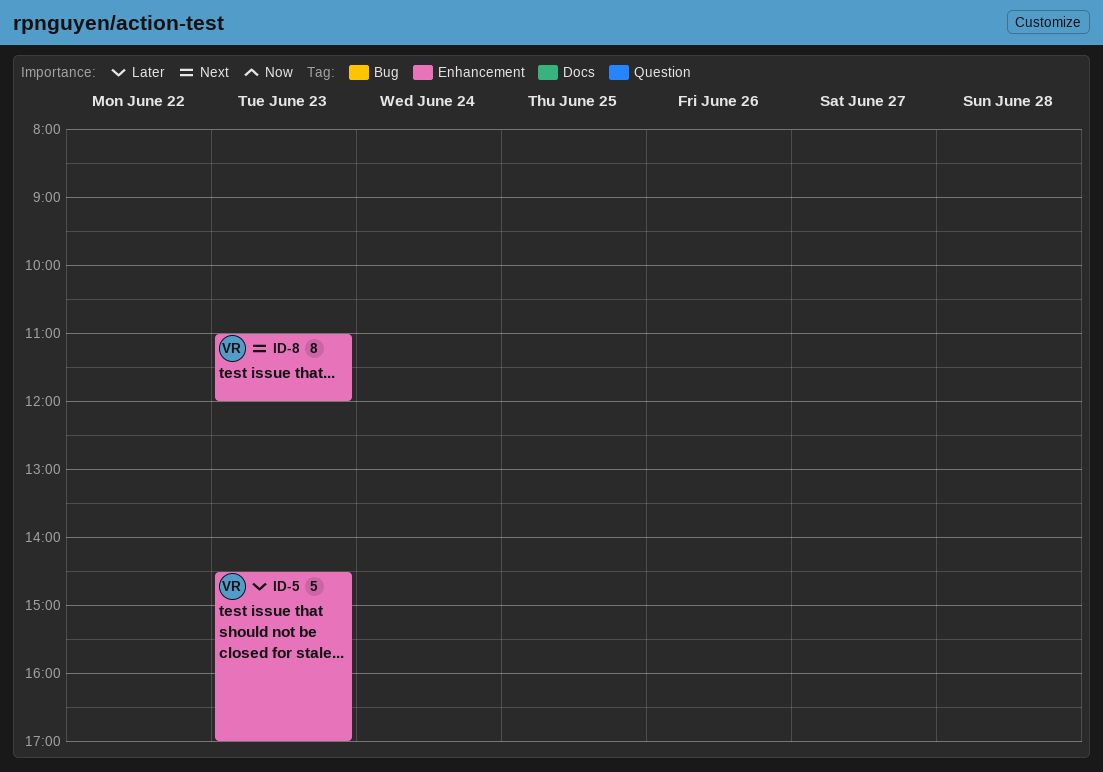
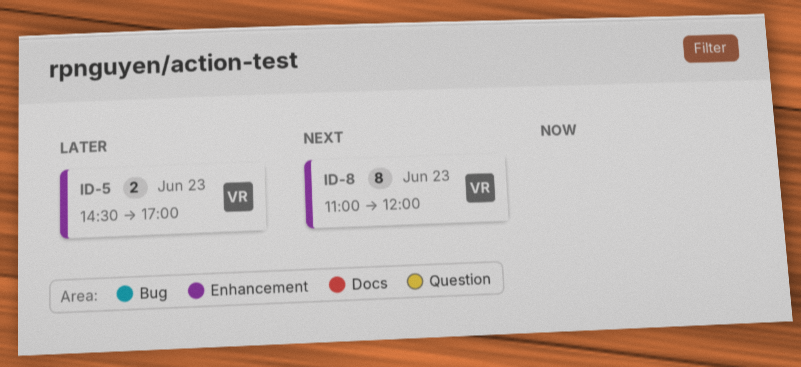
ID-5, estimate: 5 -> 2

